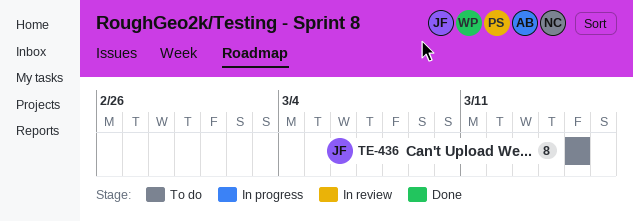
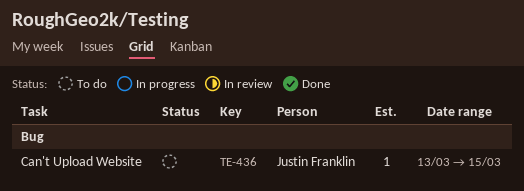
TE-436, estimate: 8 -> 1
TE-436, start: Mar 15 -> Mar 13

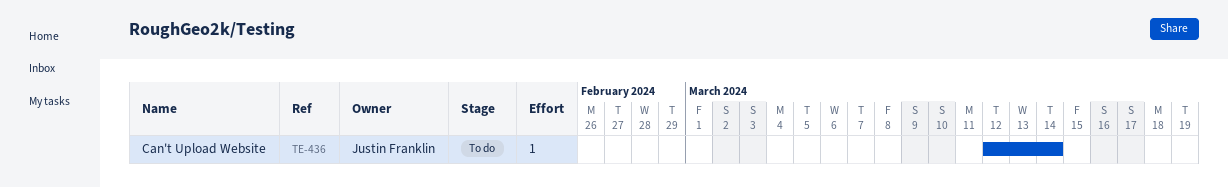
TE-436, start: Mar 13 -> Mar 12
TE-436, due: Mar 15 -> Mar 14

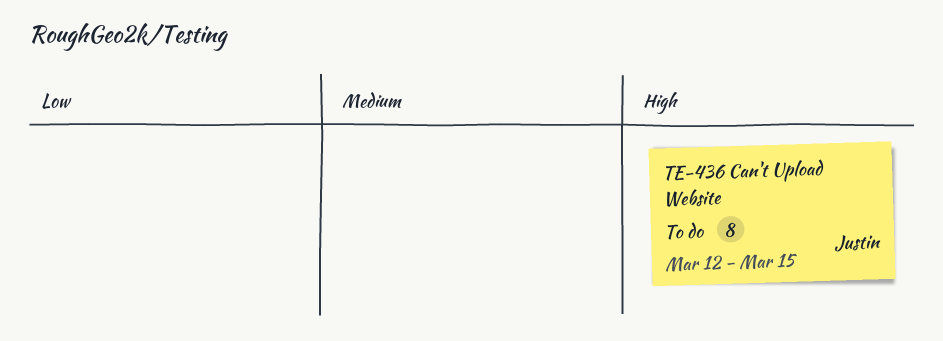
TE-436, estimate: 1 -> 8
TE-436, due: Mar 14 -> Mar 15

